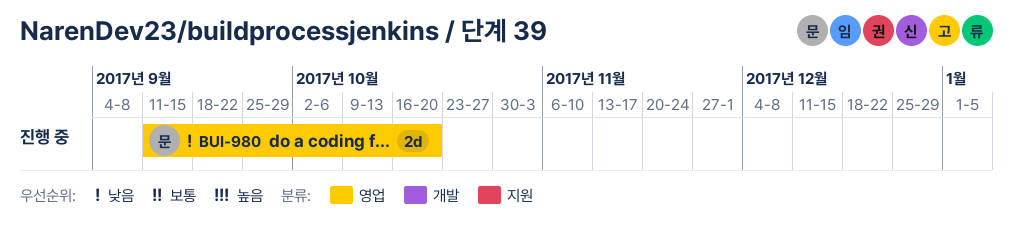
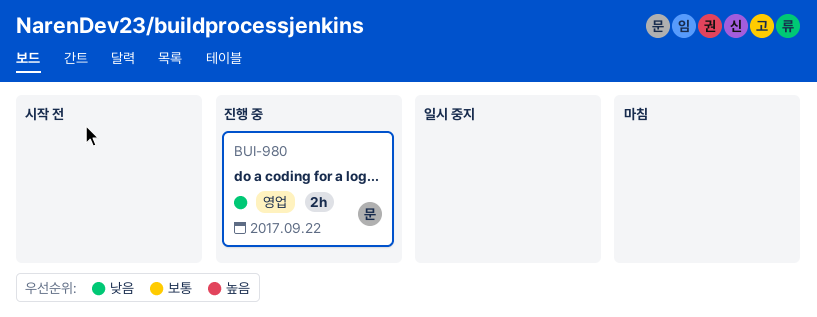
BUI-980, estimate: 2d -> 2h
BUI-980, due: Oct 20 -> Sep 22

